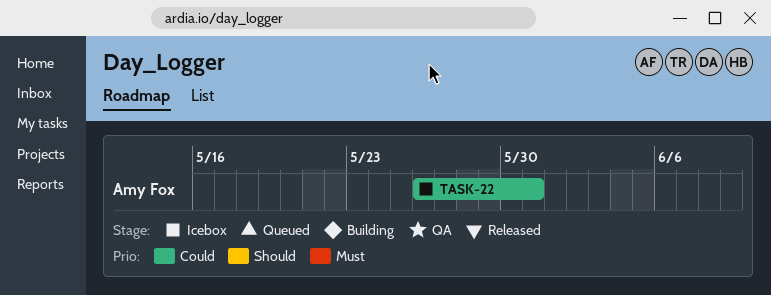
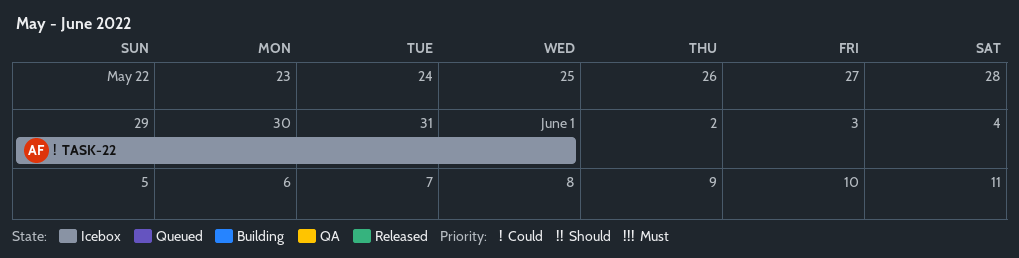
TASK-22, start: May 26 -> May 29
TASK-22, due: May 31 -> Jun 1

